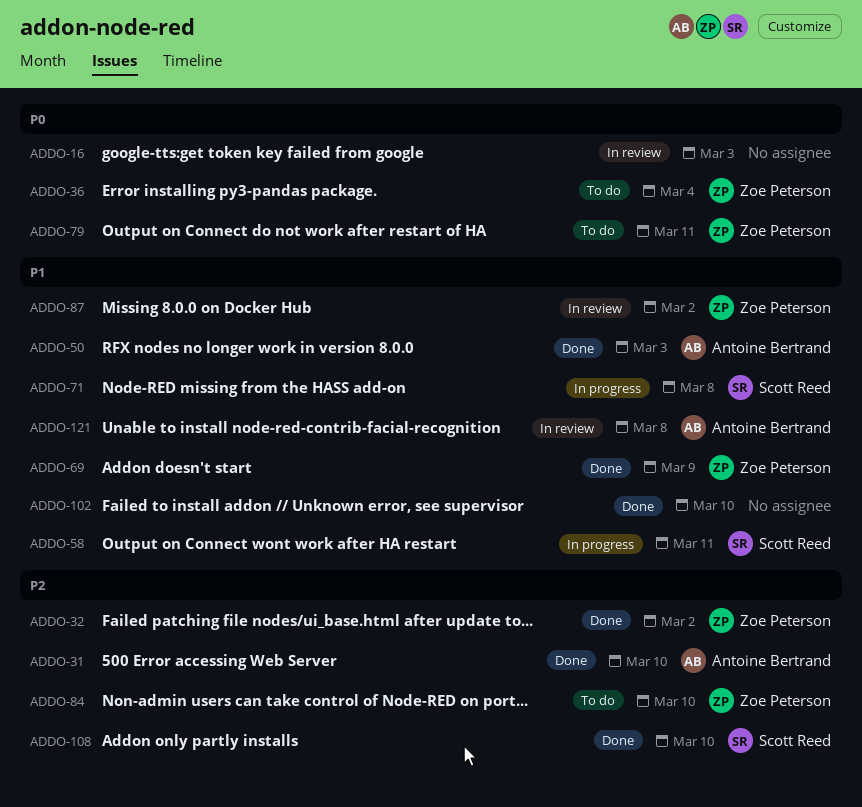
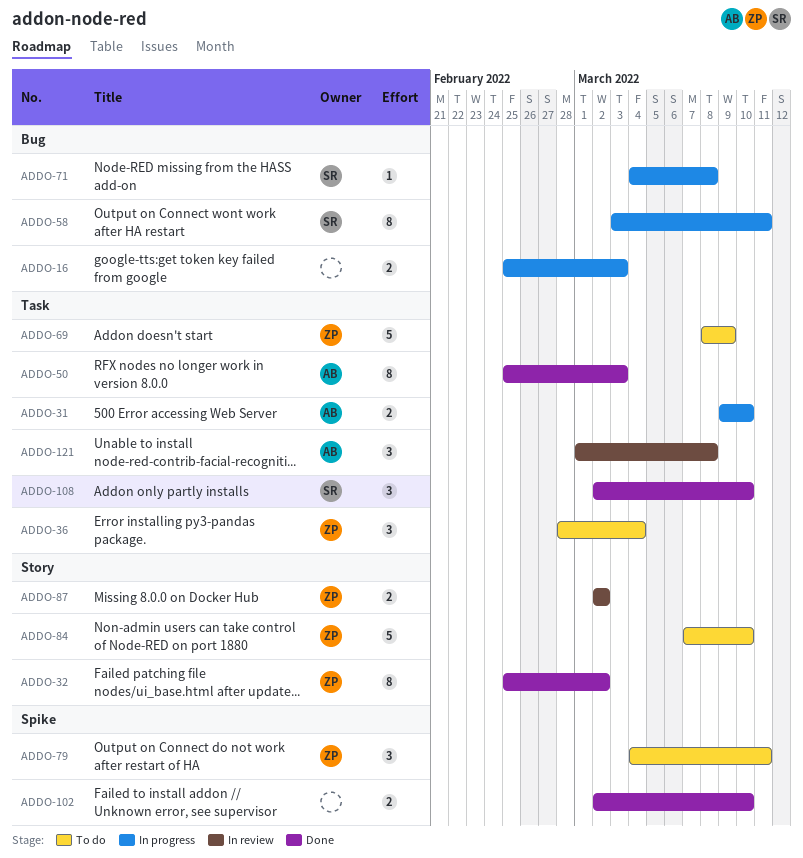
ADDO-16, status: In review -> In progress
ADDO-31, status: Done -> In progress
ADDO-69, status: Done -> To do

